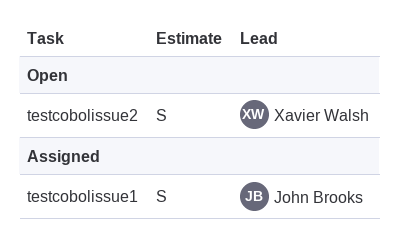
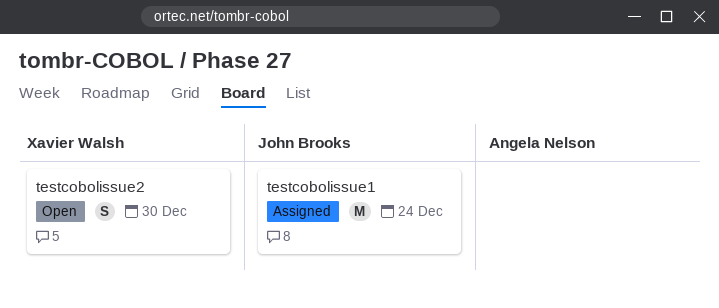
testcobolissue1, estimate: S -> M

